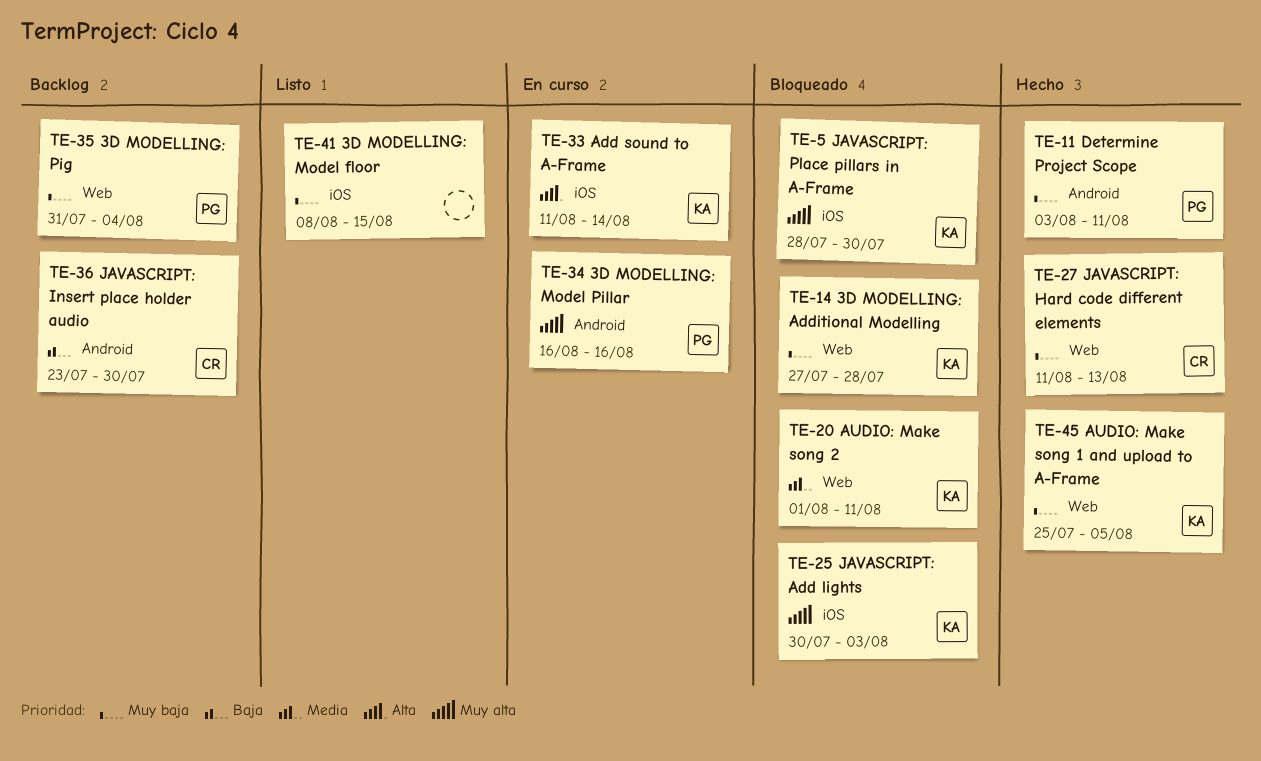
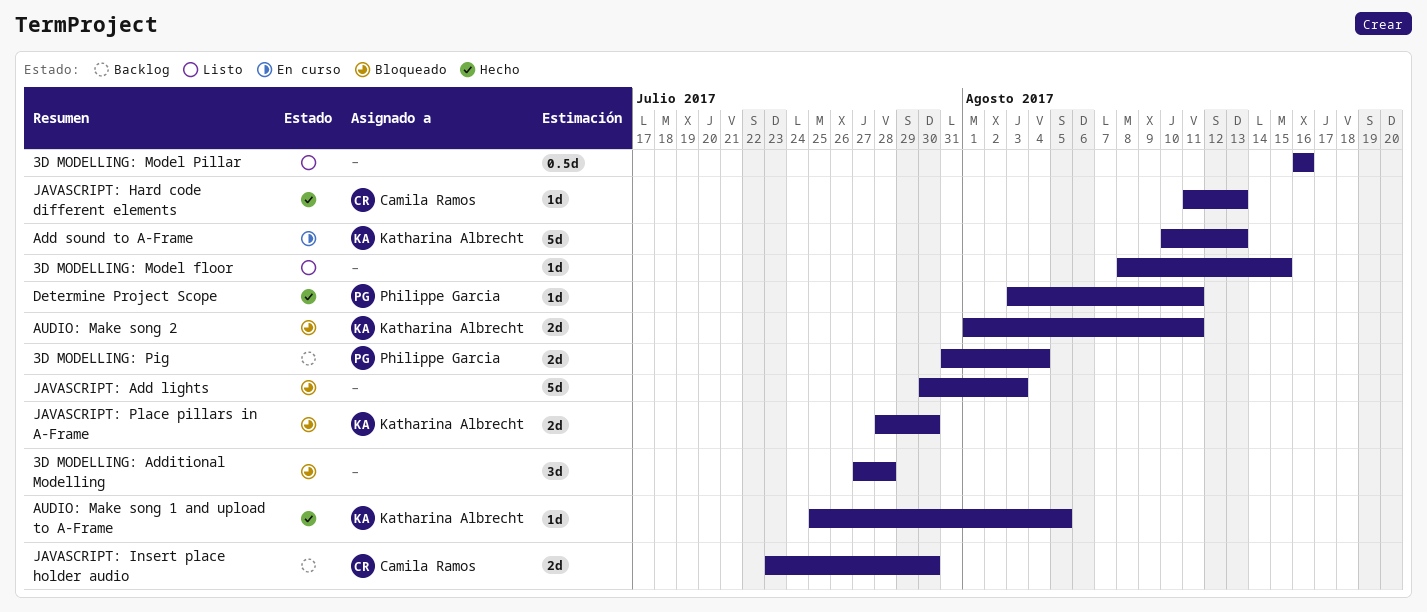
3D MODELLING: Additional Modelling, owner: Katharina Albrecht -> none
3D MODELLING: Model Pillar, status: En curso -> Listo
3D MODELLING: Model Pillar, owner: Philippe Garcia -> none
Add sound to A-Frame, start: Aug 11 -> Aug 10
Add sound to A-Frame, due: Aug 14 -> Aug 13
JAVASCRIPT: Add lights, owner: Katharina Albrecht -> none

